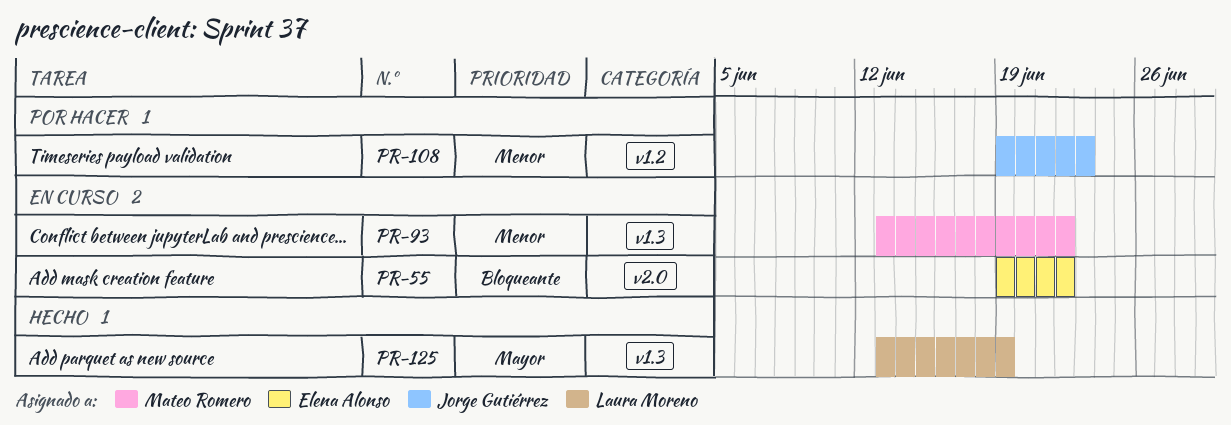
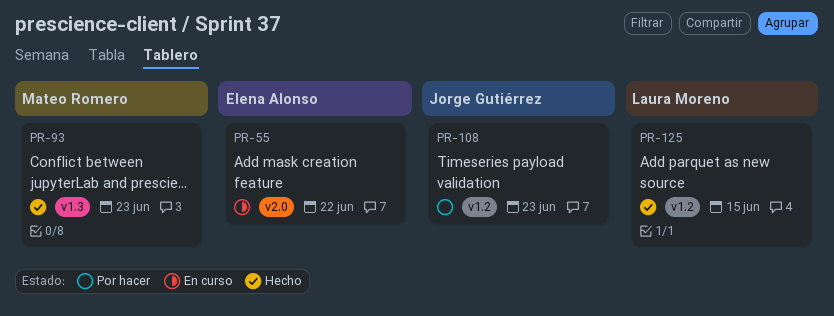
PR-93, status: En curso -> Hecho
PR-93, due: Jun 22 -> Jun 23
PR-125, label: v1.3 -> v1.2
PR-125, due: Jun 19 -> Jun 15

